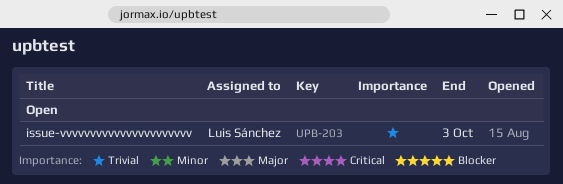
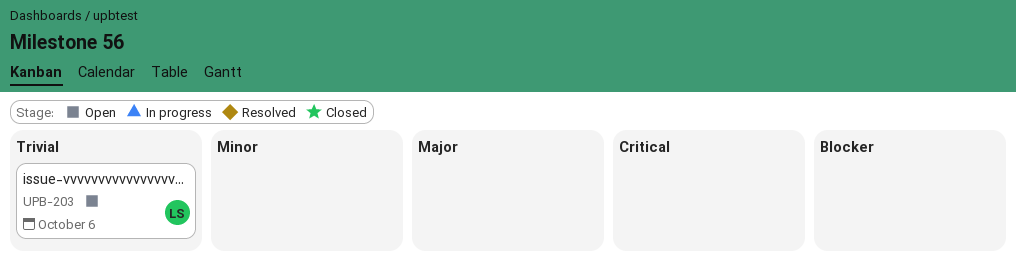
UPB-203, due: Oct 3 -> Oct 6

